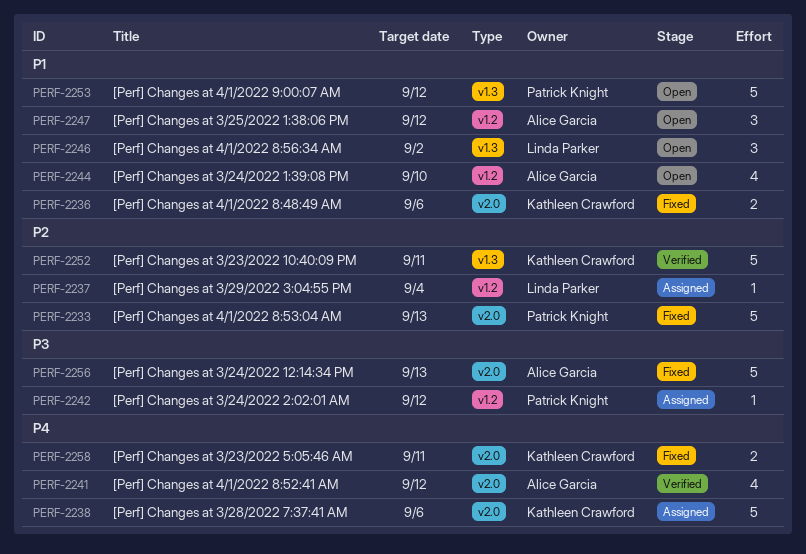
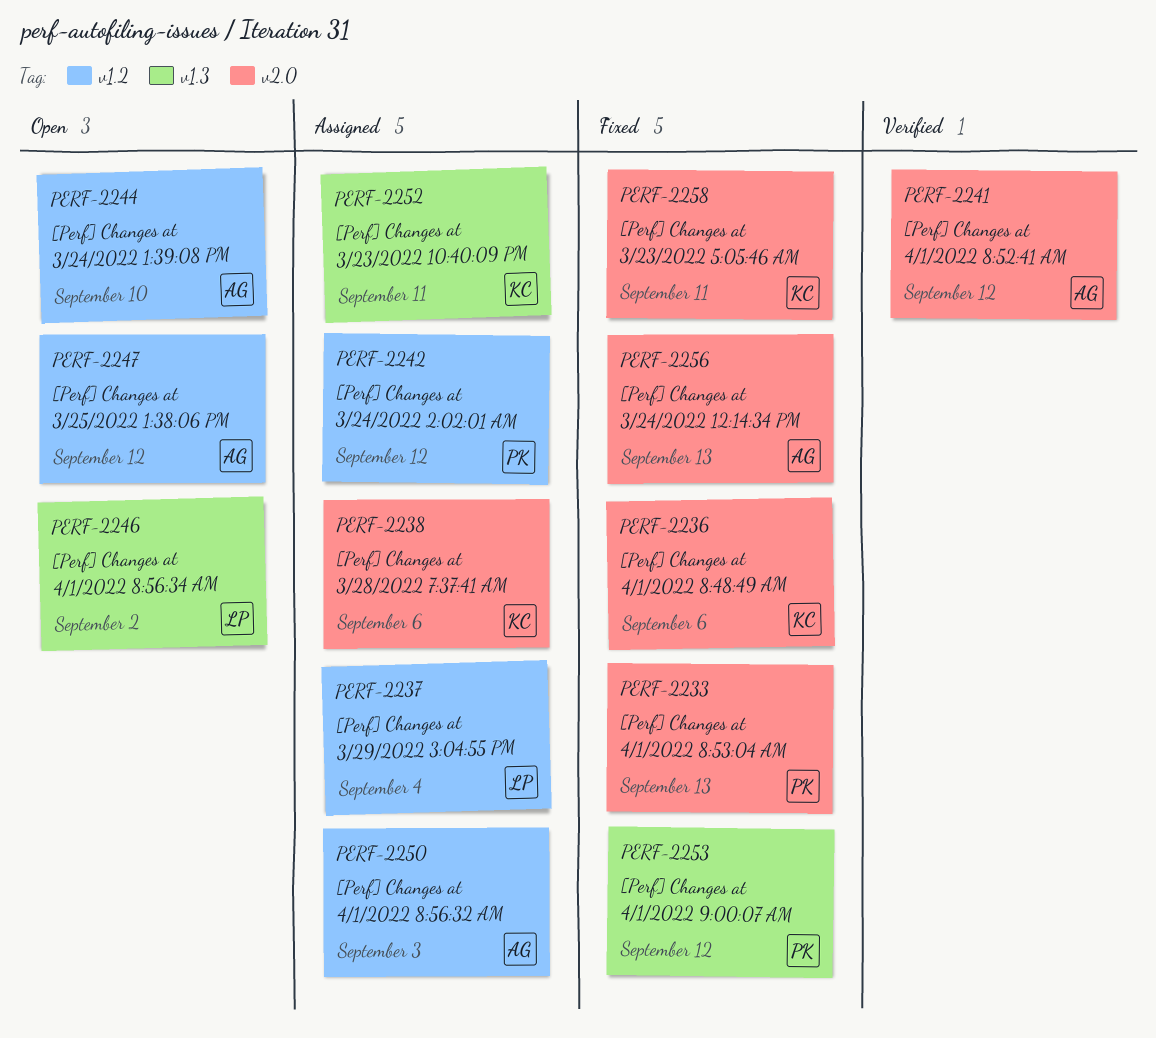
PERF-2250: none -> present
PERF-2252, status: Verified -> Assigned
PERF-2253, status: Open -> Fixed

